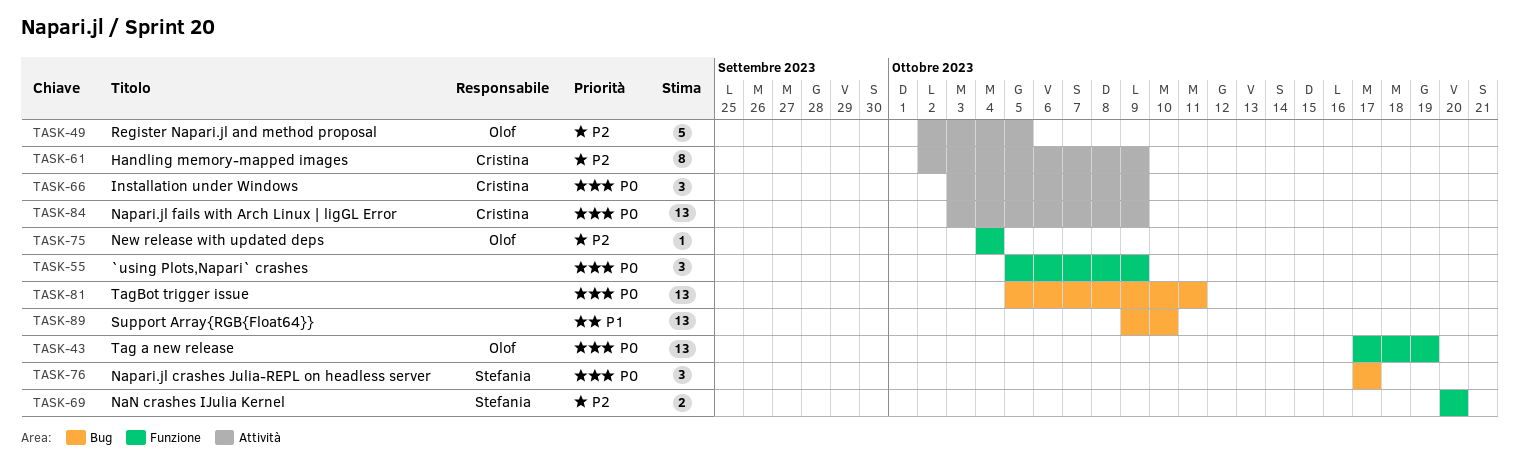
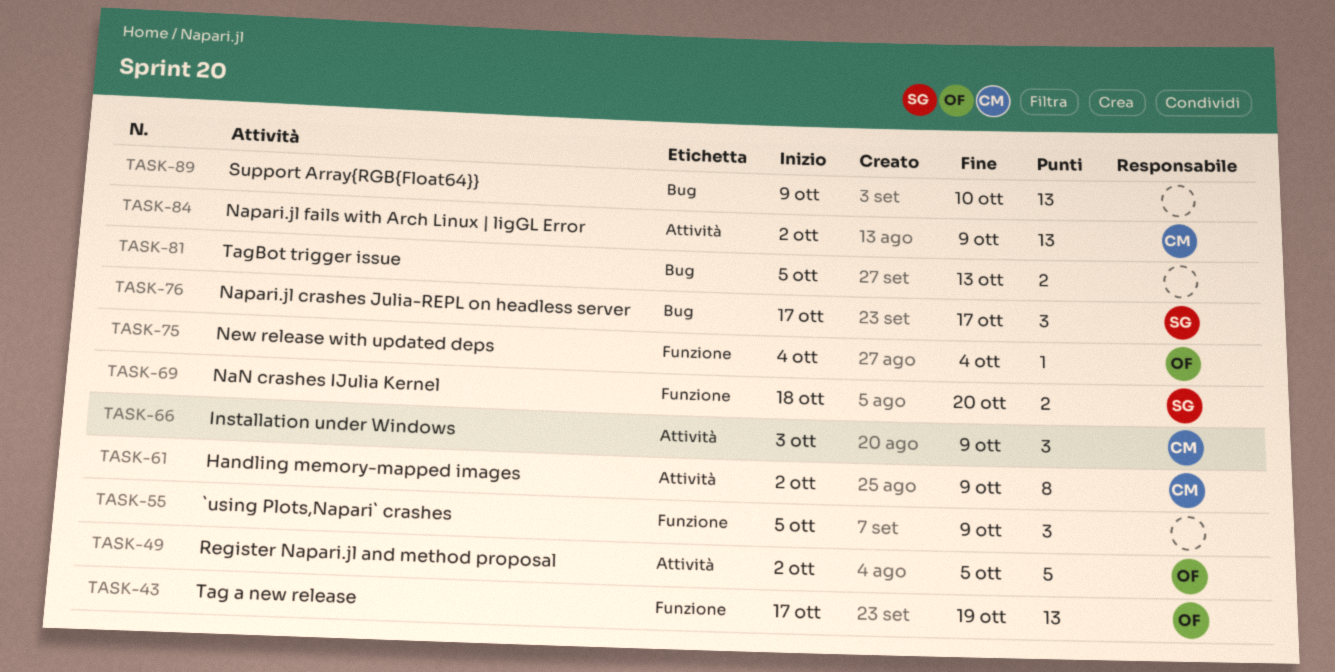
TASK-69, start: Oct 20 -> Oct 18
TASK-81, estimate: 13 -> 2
TASK-81, due: Oct 11 -> Oct 13
TASK-84, start: Oct 3 -> Oct 2

